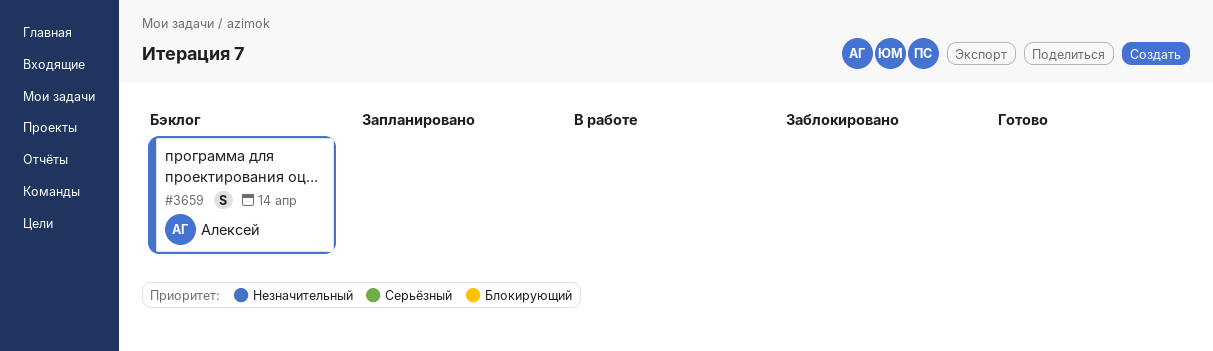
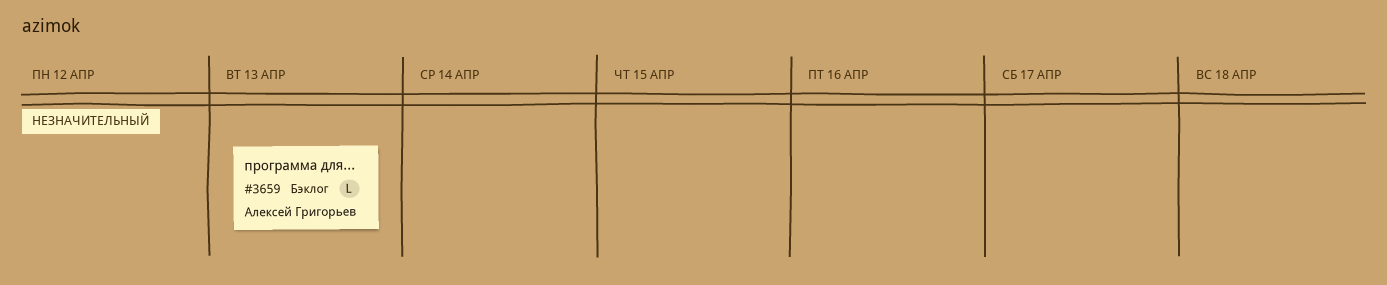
#3659, estimate: S -> L
#3659, due: Apr 14 -> Apr 13

